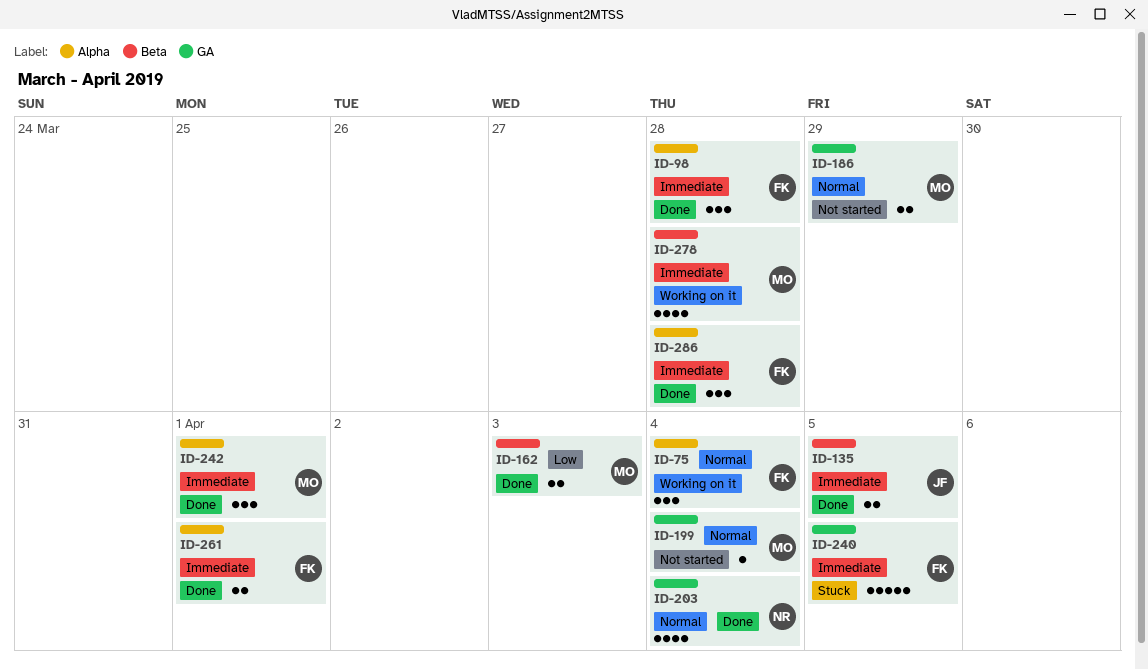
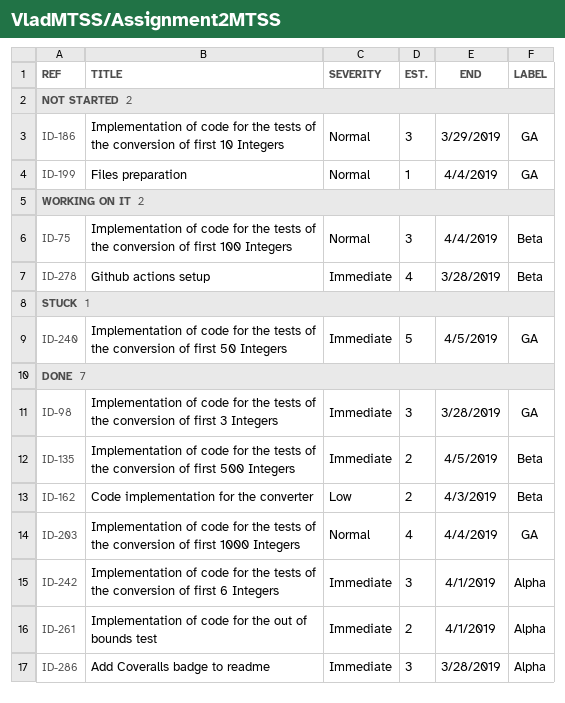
ID-75, label: Alpha -> Beta
ID-98, label: Alpha -> GA
ID-186, estimate: 2 -> 3

